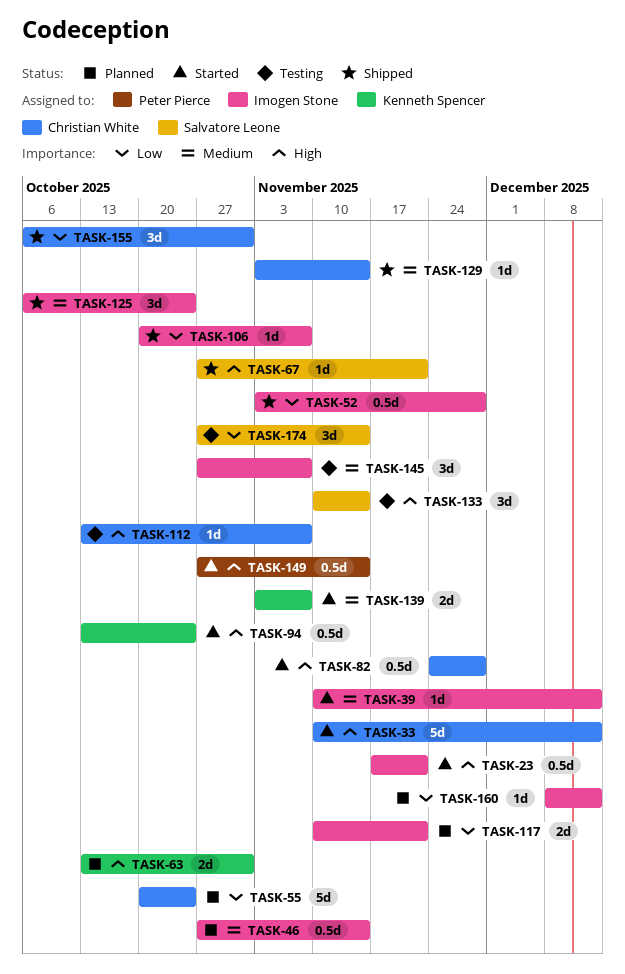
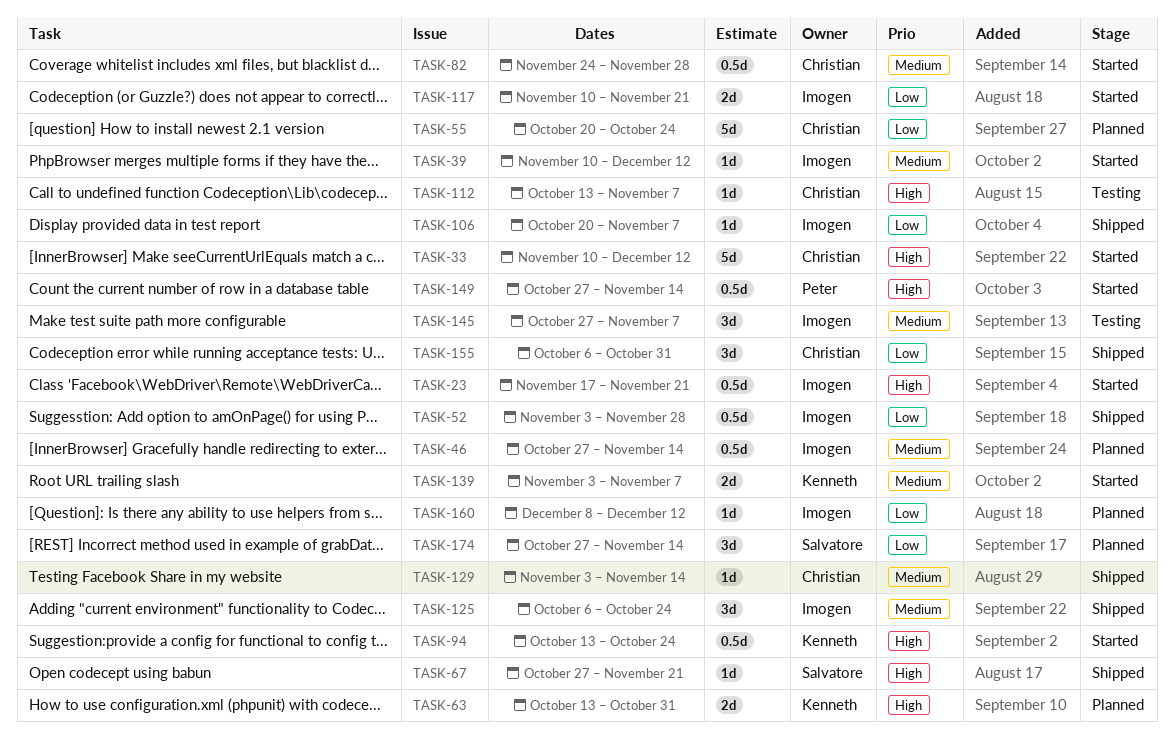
TASK-82, priority: High -> Medium
TASK-117, status: Planned -> Started
TASK-133: present -> none
TASK-174, status: Testing -> Planned

